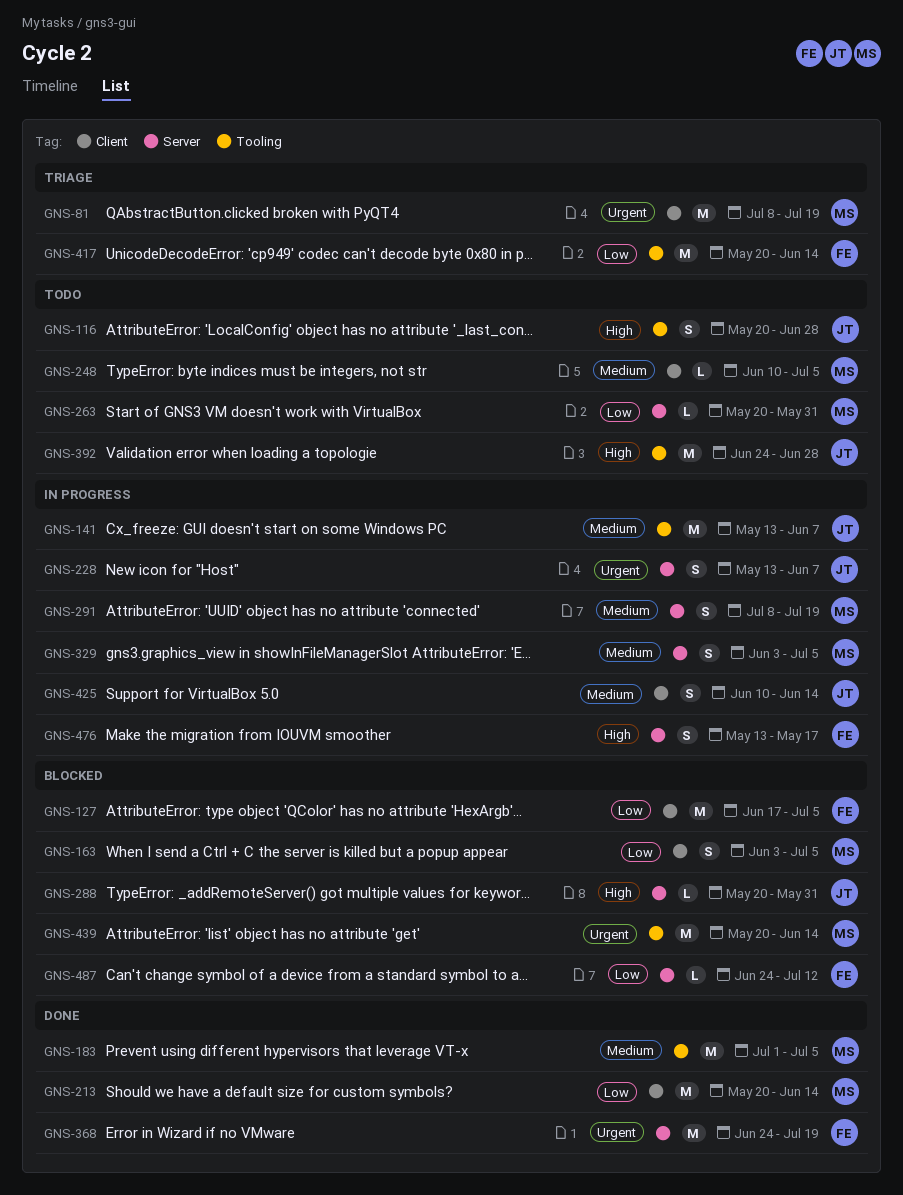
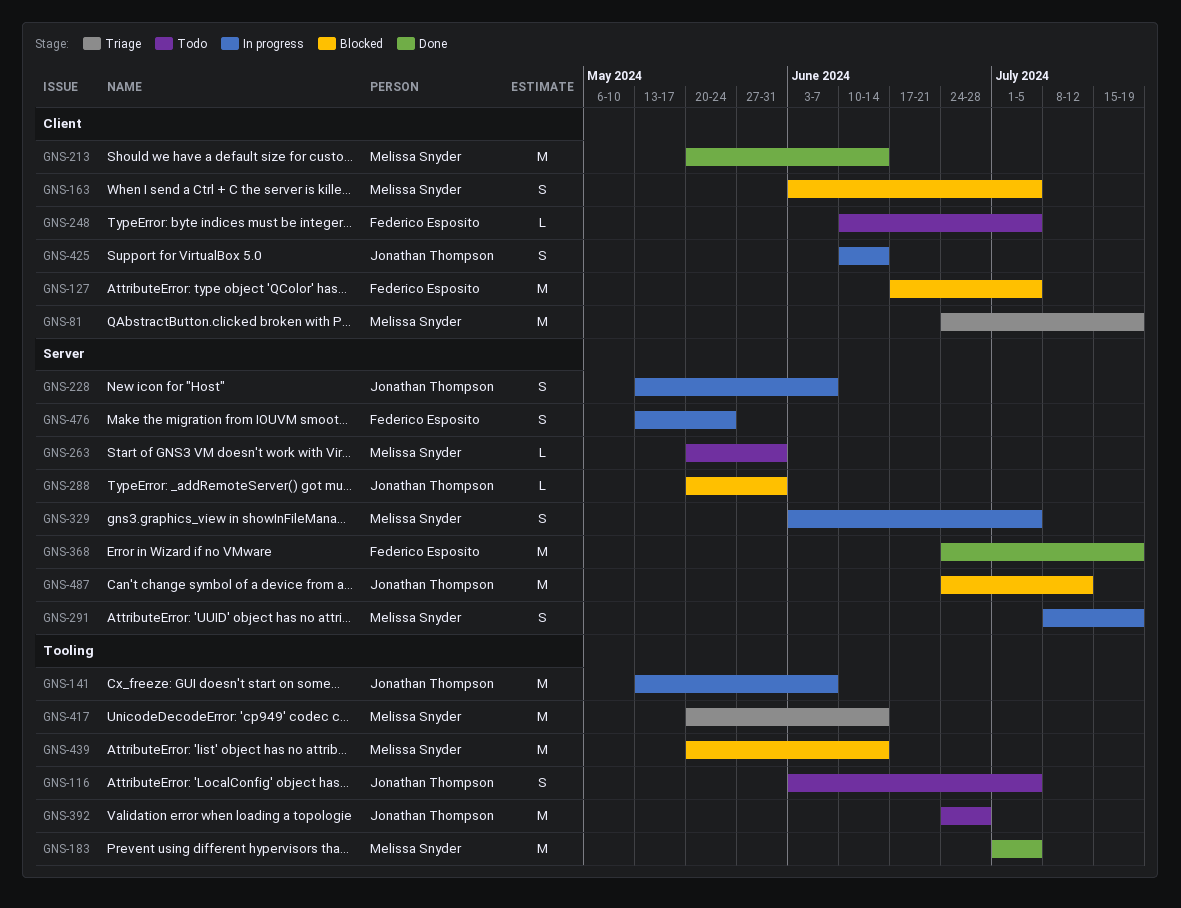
GNS-81, start: Jul 8 -> Jun 24
GNS-116, start: May 20 -> Jun 3
GNS-116, due: Jun 28 -> Jul 5
GNS-248, owner: Melissa Snyder -> Federico Esposito
GNS-417, owner: Federico Esposito -> Melissa Snyder
GNS-476, due: May 17 -> May 24
GNS-487, owner: Federico Esposito -> Jonathan Thompson
GNS-487, estimate: L -> M

